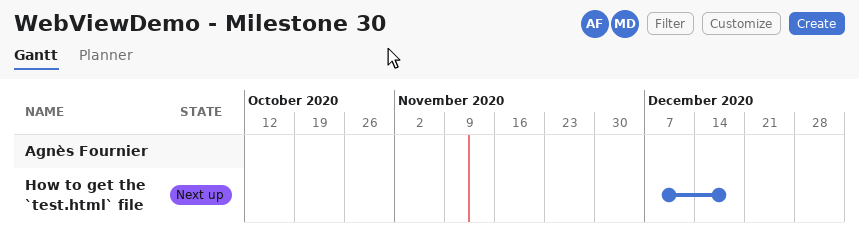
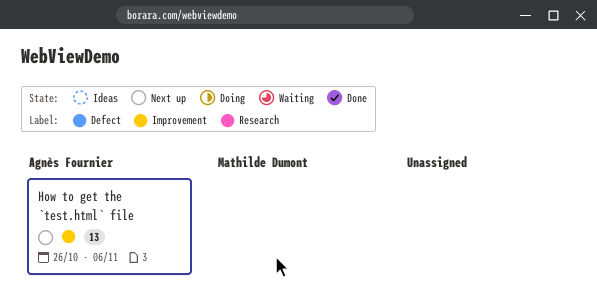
How to get the `test.html` file, start: Dec 7 -> Oct 26
How to get the `test.html` file, due: Dec 18 -> Nov 6

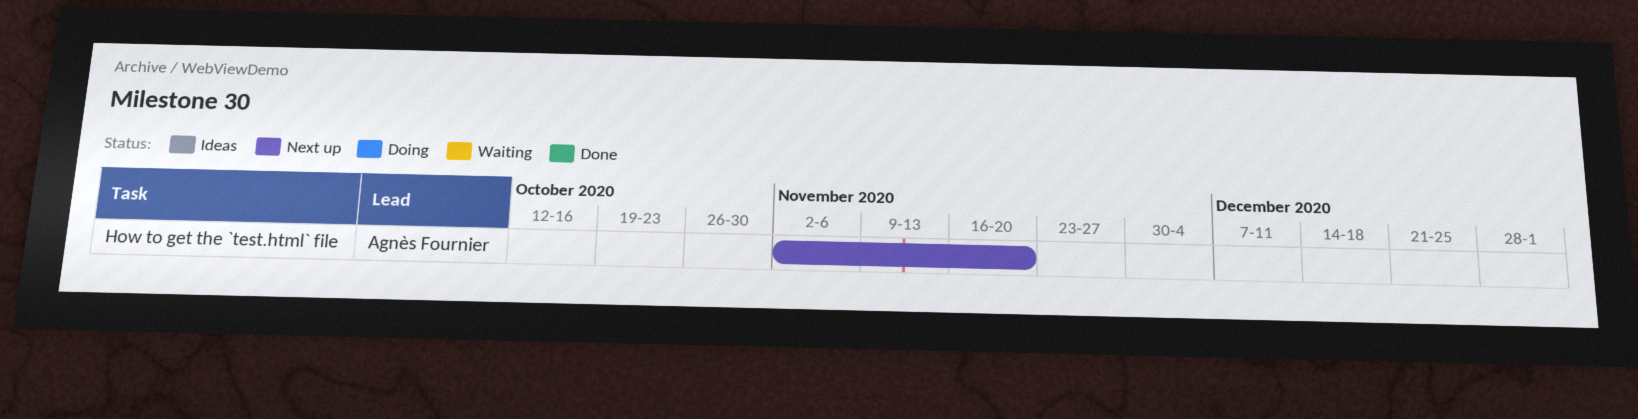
How to get the `test.html` file, start: Oct 26 -> Nov 2
How to get the `test.html` file, due: Nov 6 -> Nov 20

